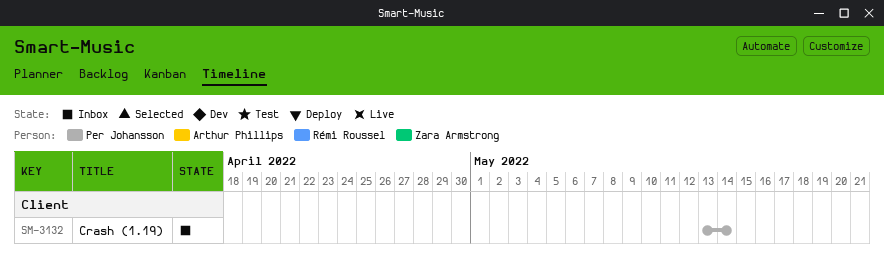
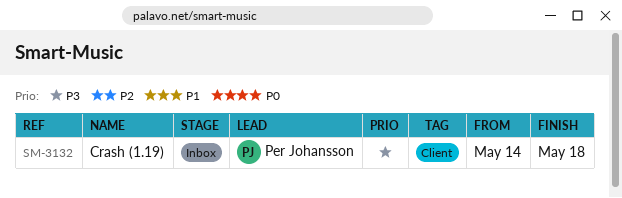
SM-3132, start: May 13 -> May 14
SM-3132, due: May 14 -> May 18

